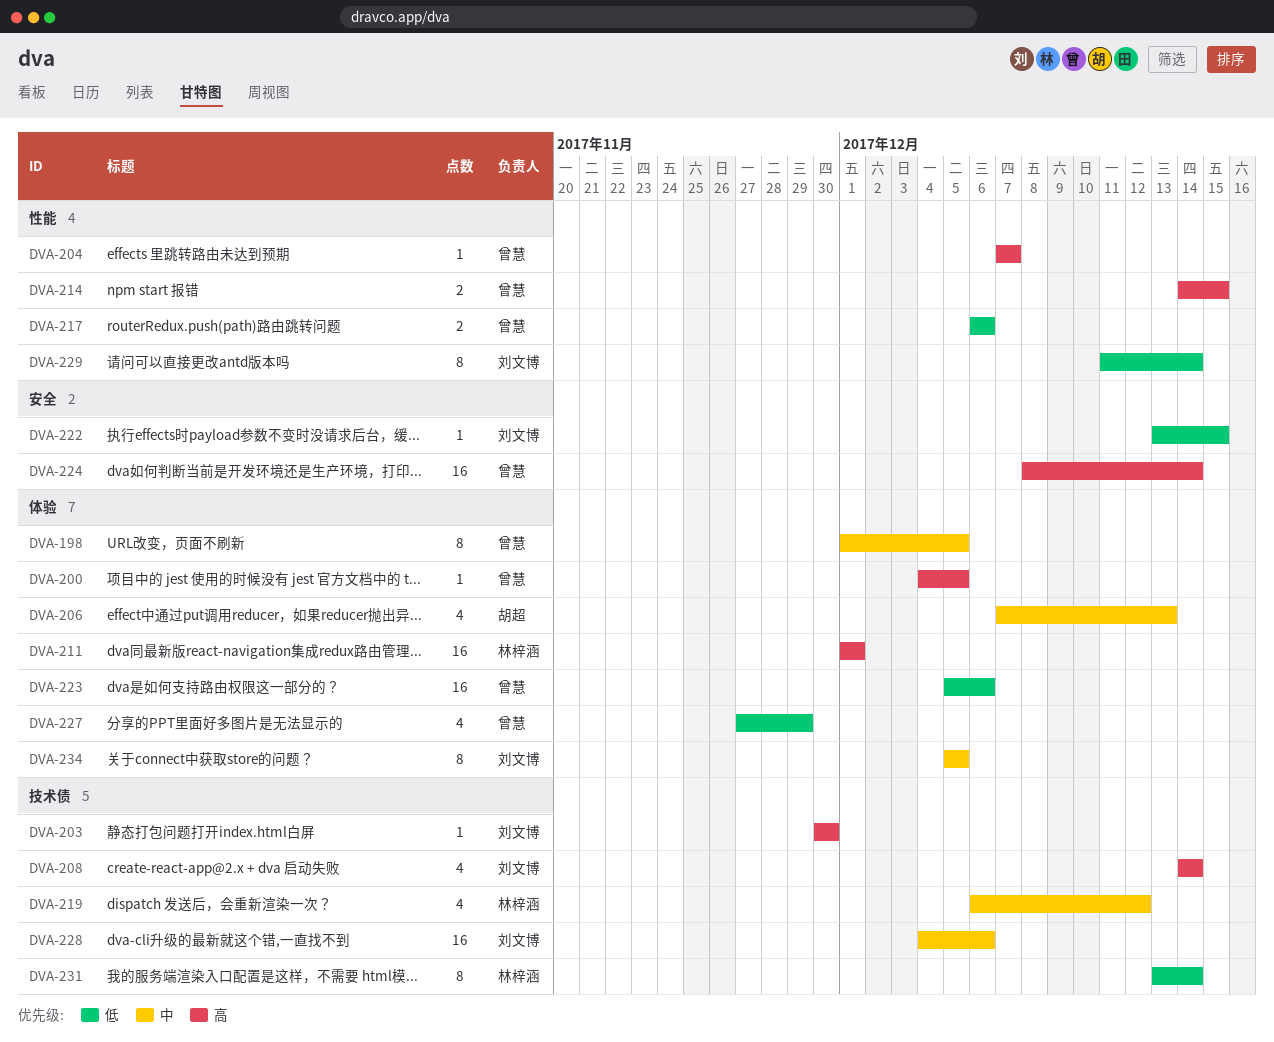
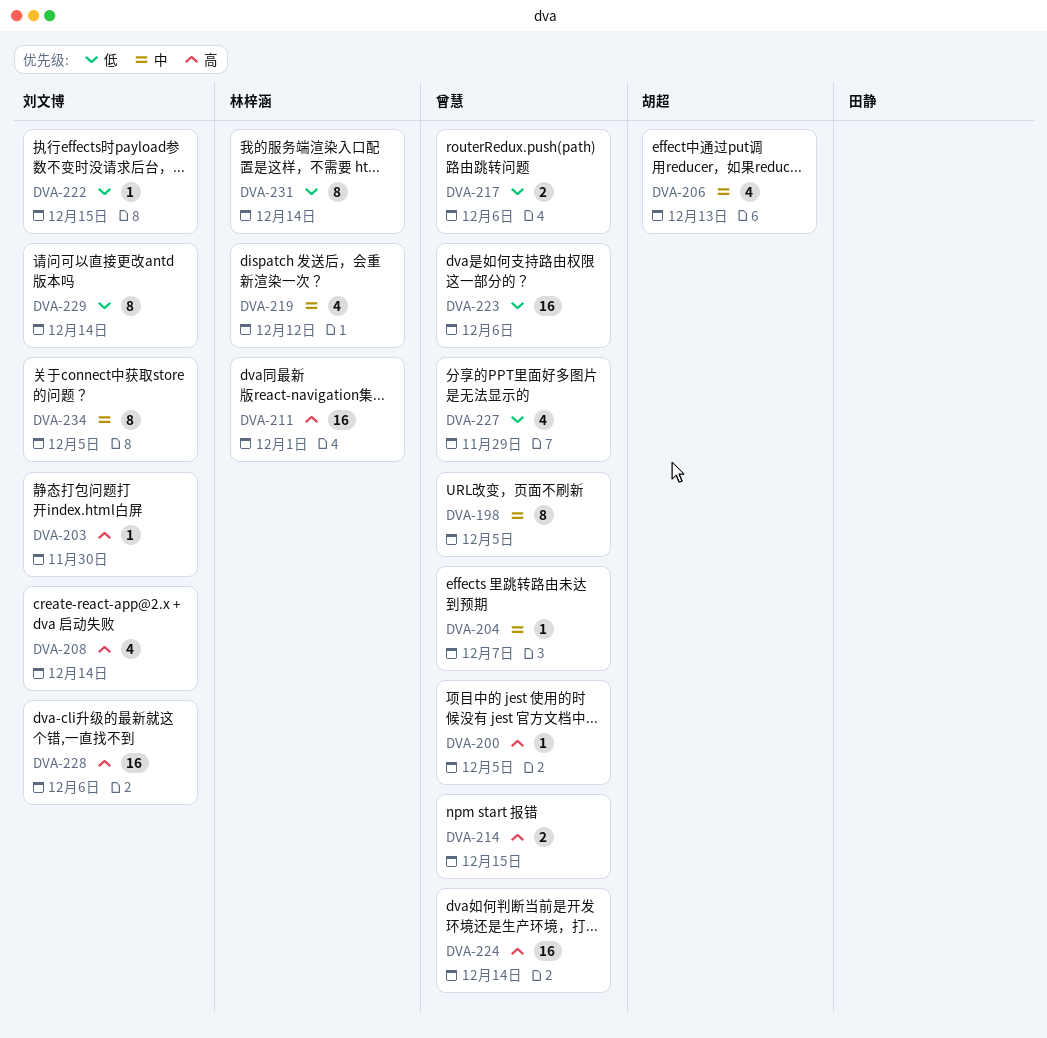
DVA-204, priority: 高 -> 中
DVA-228, priority: 中 -> 高

